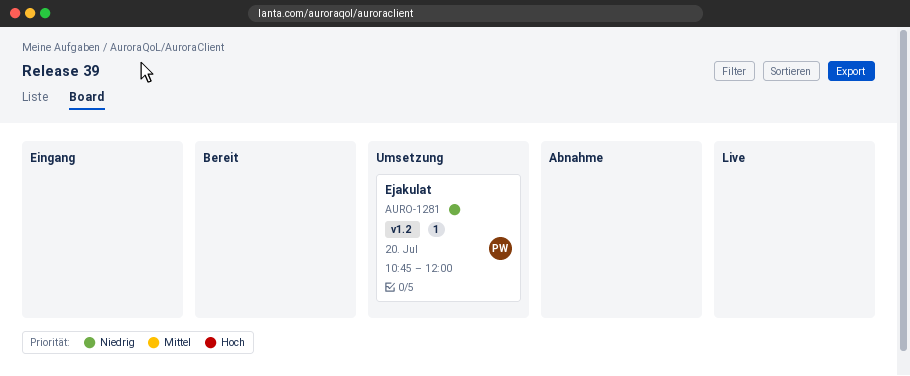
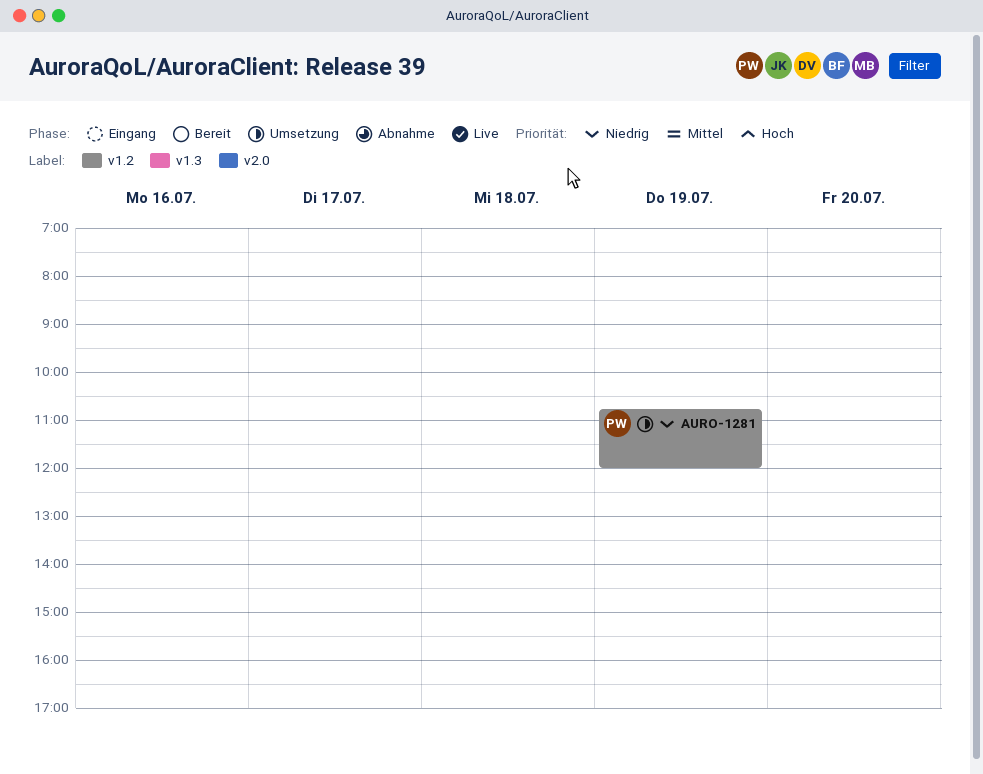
AURO-1281, day: Jul 20 -> Jul 19

